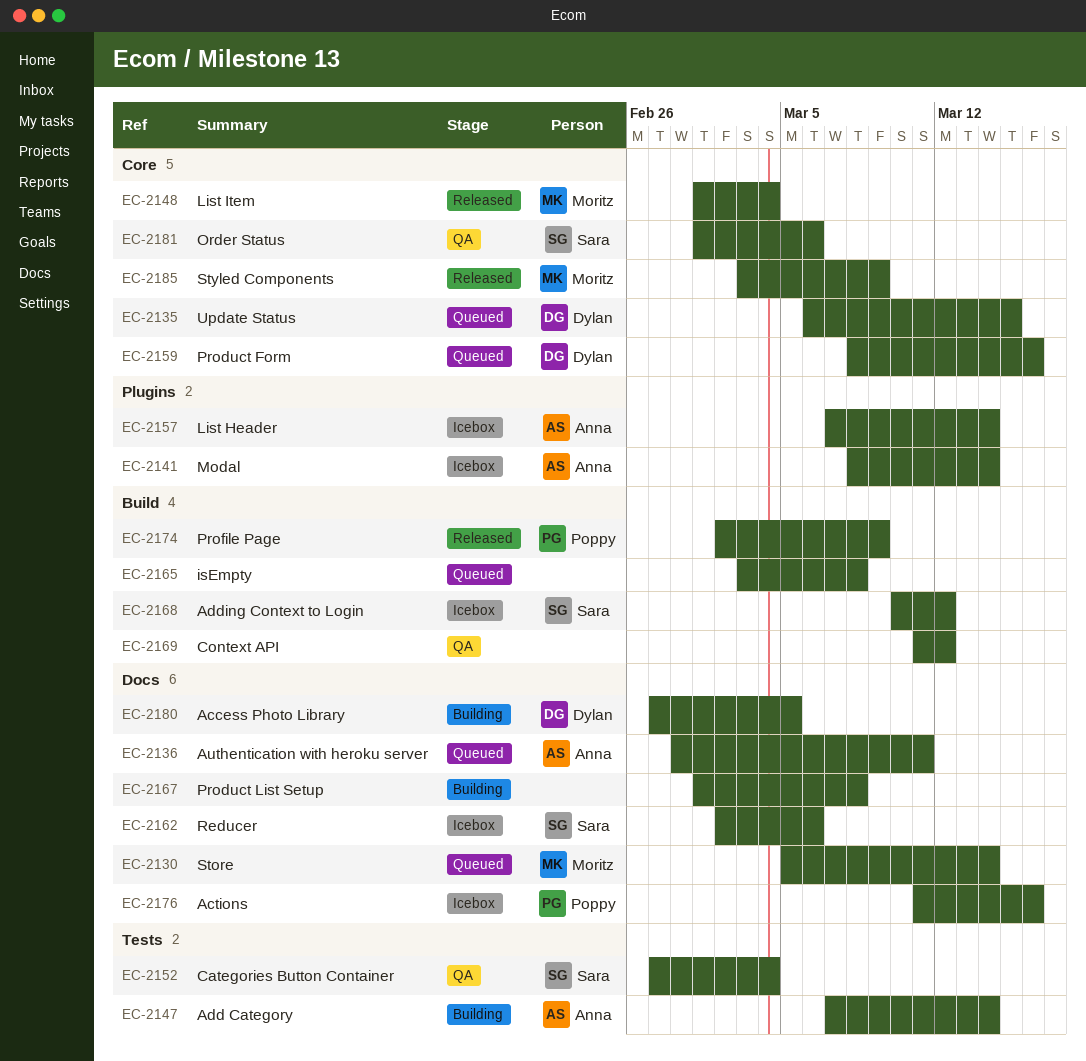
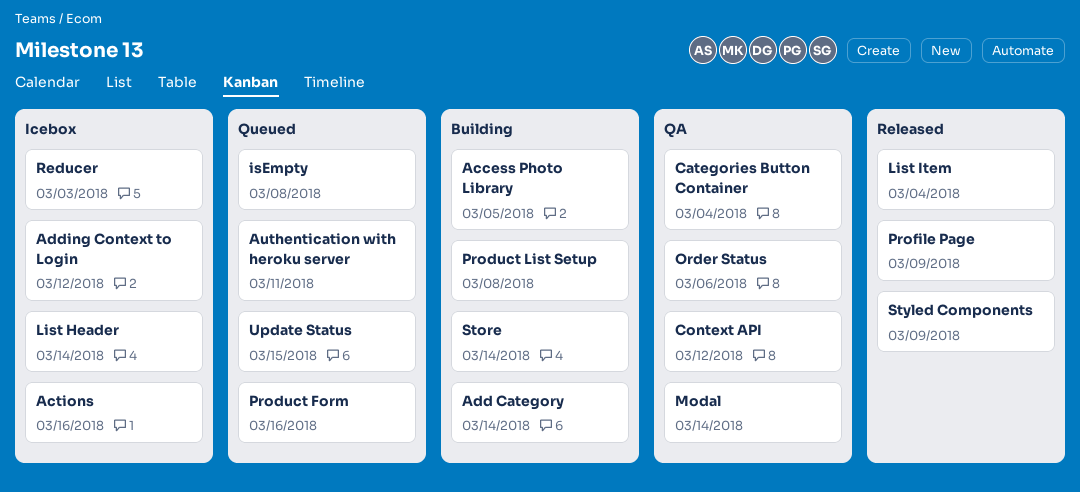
Modal, status: Icebox -> QA
Reducer, due: Mar 6 -> Mar 3
Store, status: Queued -> Building

